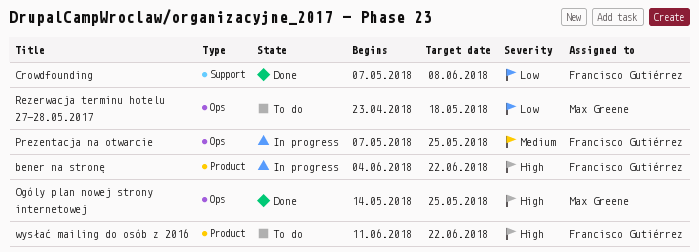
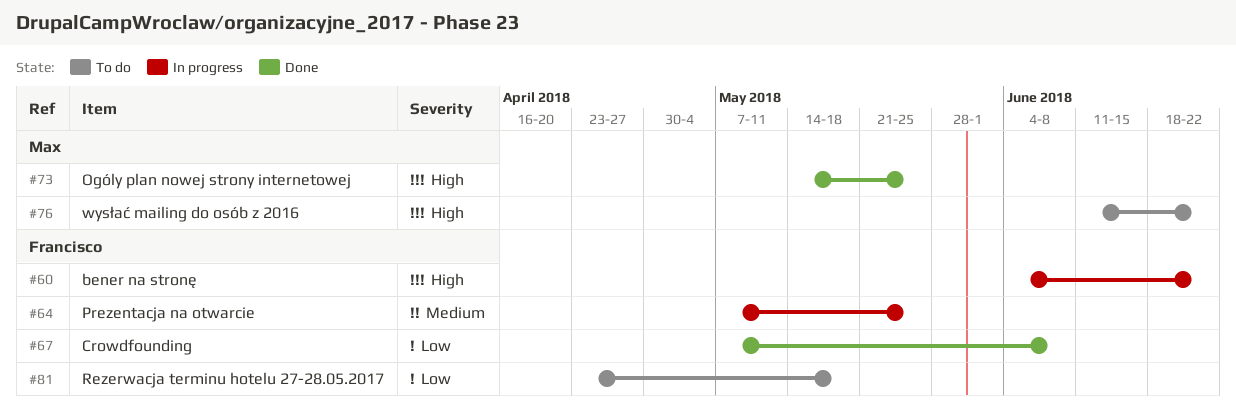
Rezerwacja terminu hotelu 27-28.05.2017, owner: Max Greene -> Francisco Gutiérrez
wysłać mailing do osób z 2016, owner: Francisco Gutiérrez -> Max Greene

